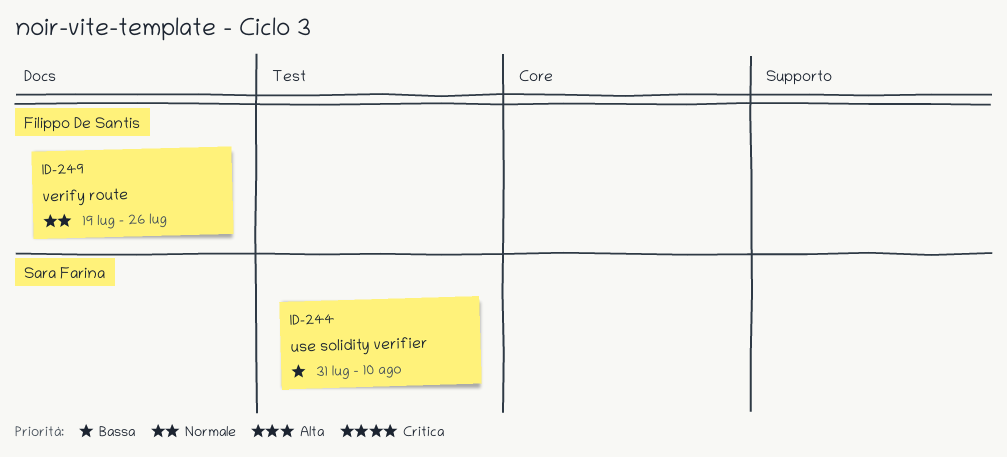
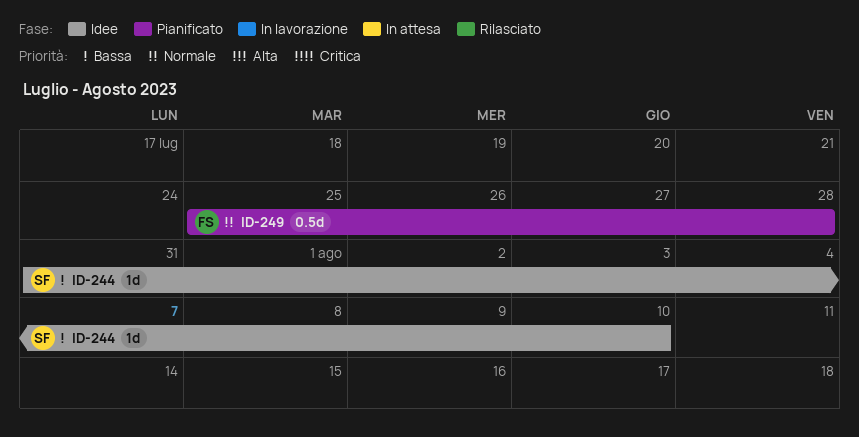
ID-249, start: Jul 19 -> Jul 25
ID-249, due: Jul 26 -> Jul 28

